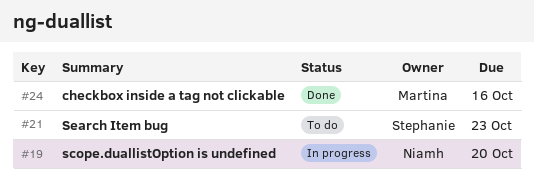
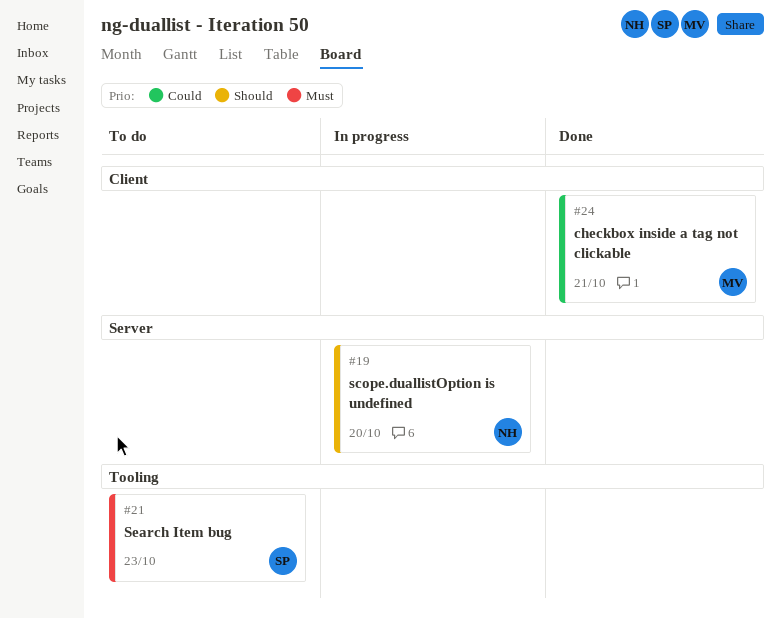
#24, due: Oct 16 -> Oct 21

